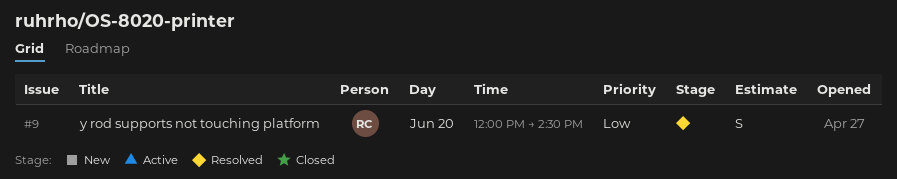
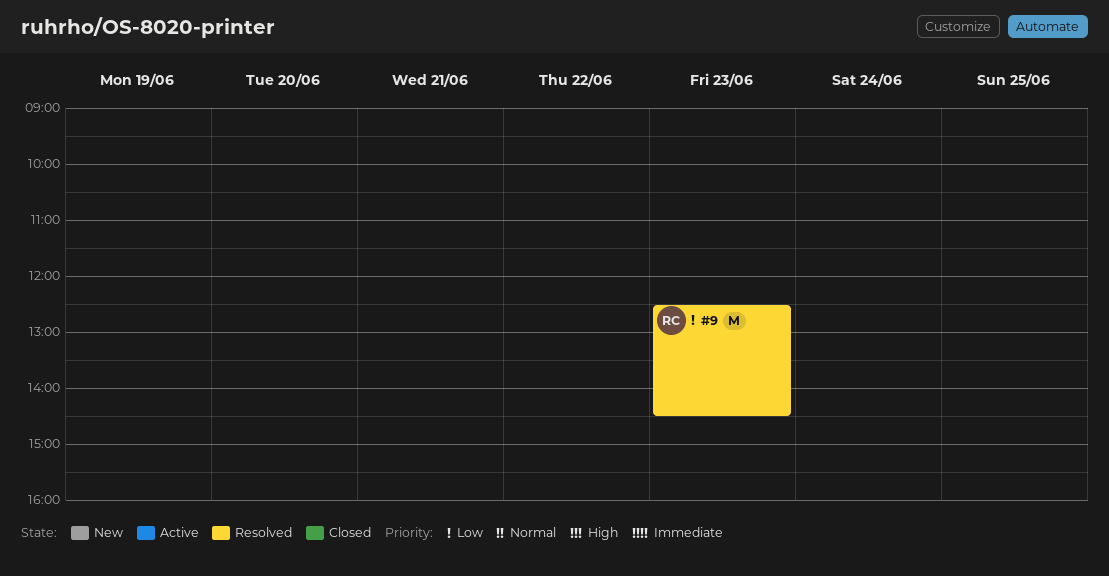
#9, estimate: S -> M
#9, day: Jun 20 -> Jun 23
#9, begins: 12:00 -> 12:30

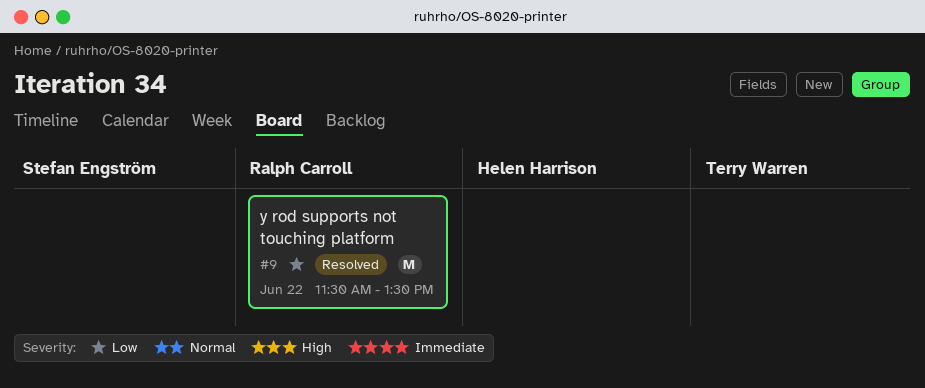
#9, day: Jun 23 -> Jun 22
#9, begins: 12:30 -> 11:30
#9, ends: 14:30 -> 13:30

